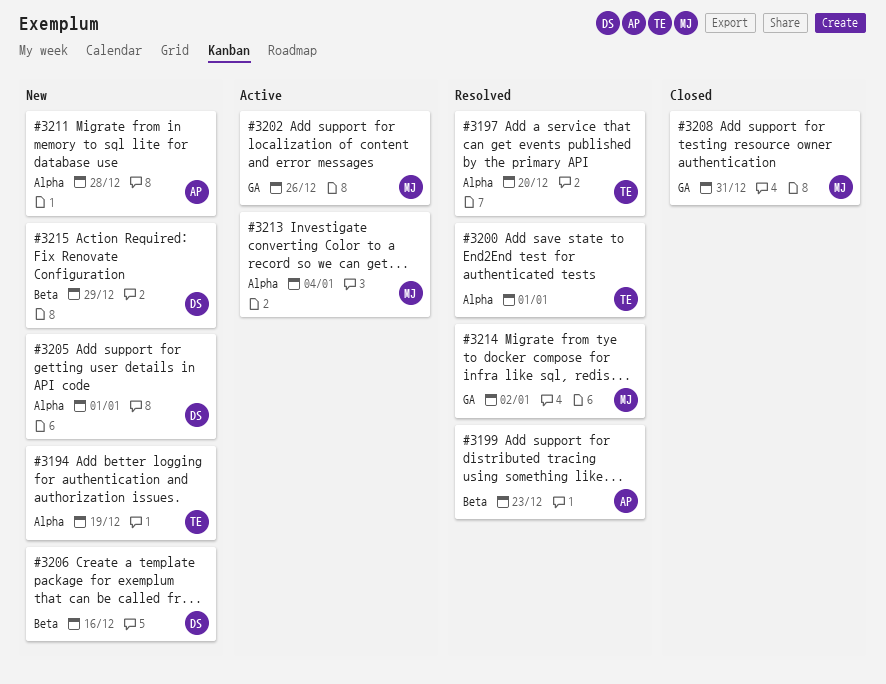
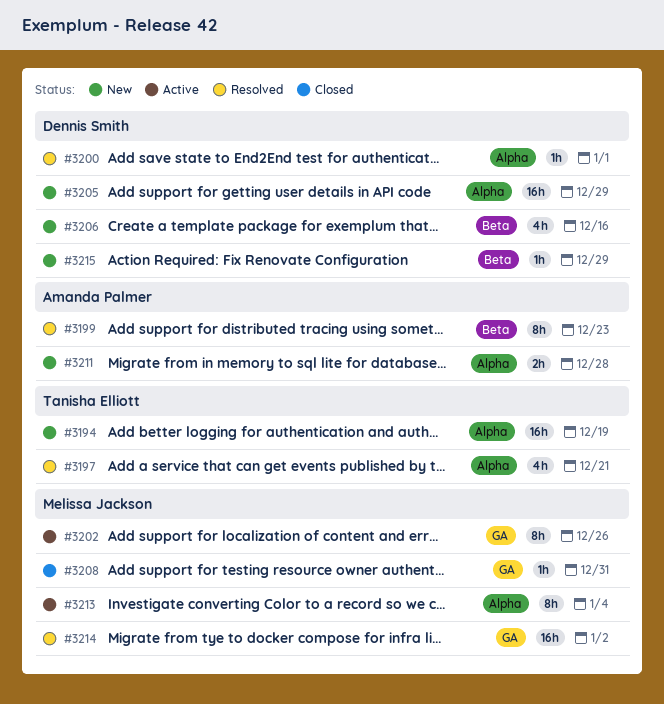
#3197, due: Dec 20 -> Dec 21
#3200, owner: Tanisha Elliott -> Dennis Smith
#3205, due: Jan 1 -> Dec 29

